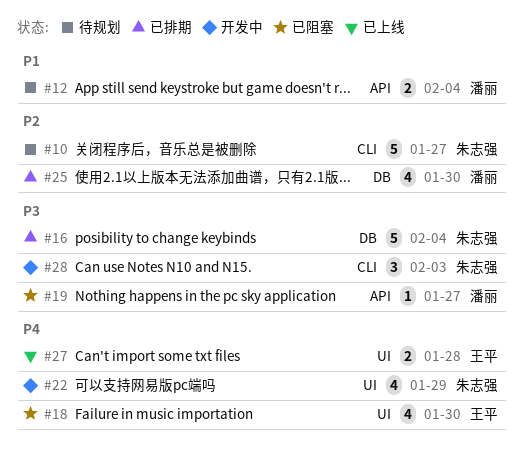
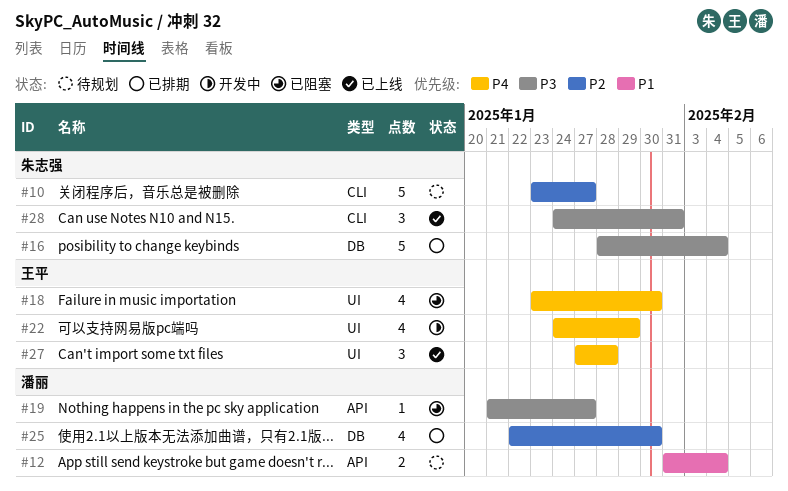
#22, owner: 朱志强 -> 王平
#27, estimate: 2 -> 3
#28, status: 开发中 -> 已上线
#28, due: Feb 3 -> Jan 31

